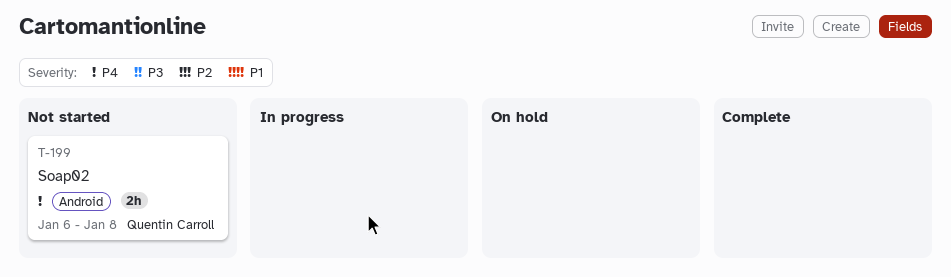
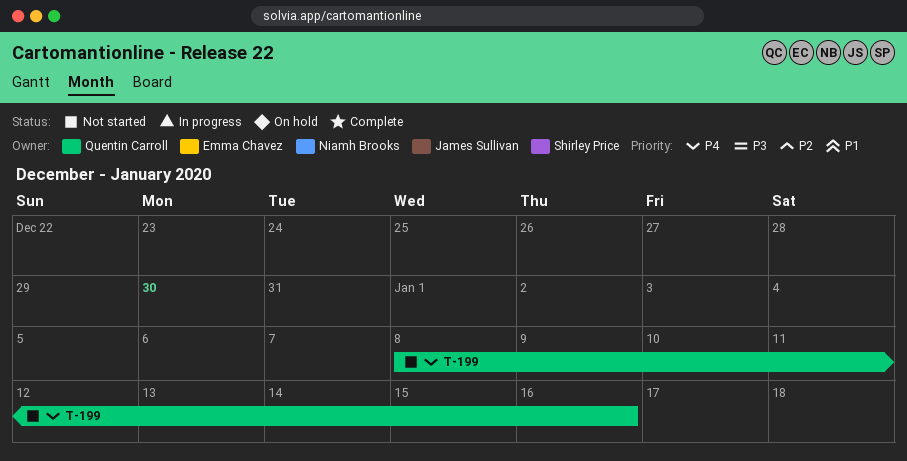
T-199, start: Jan 6 -> Jan 8
T-199, due: Jan 8 -> Jan 16

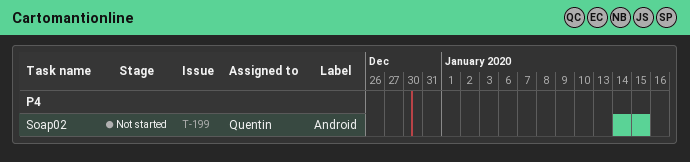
T-199, start: Jan 8 -> Jan 14
T-199, due: Jan 16 -> Jan 15

